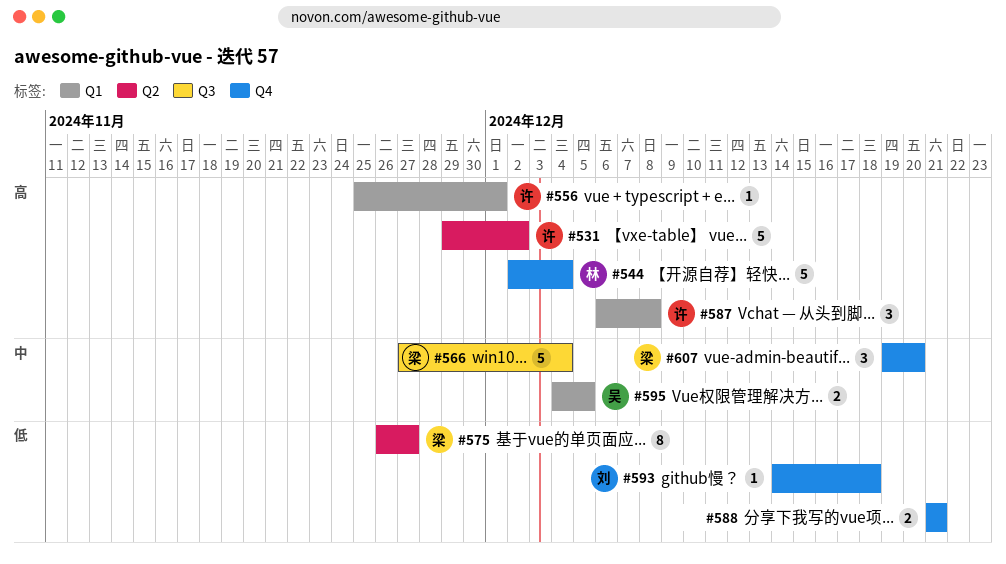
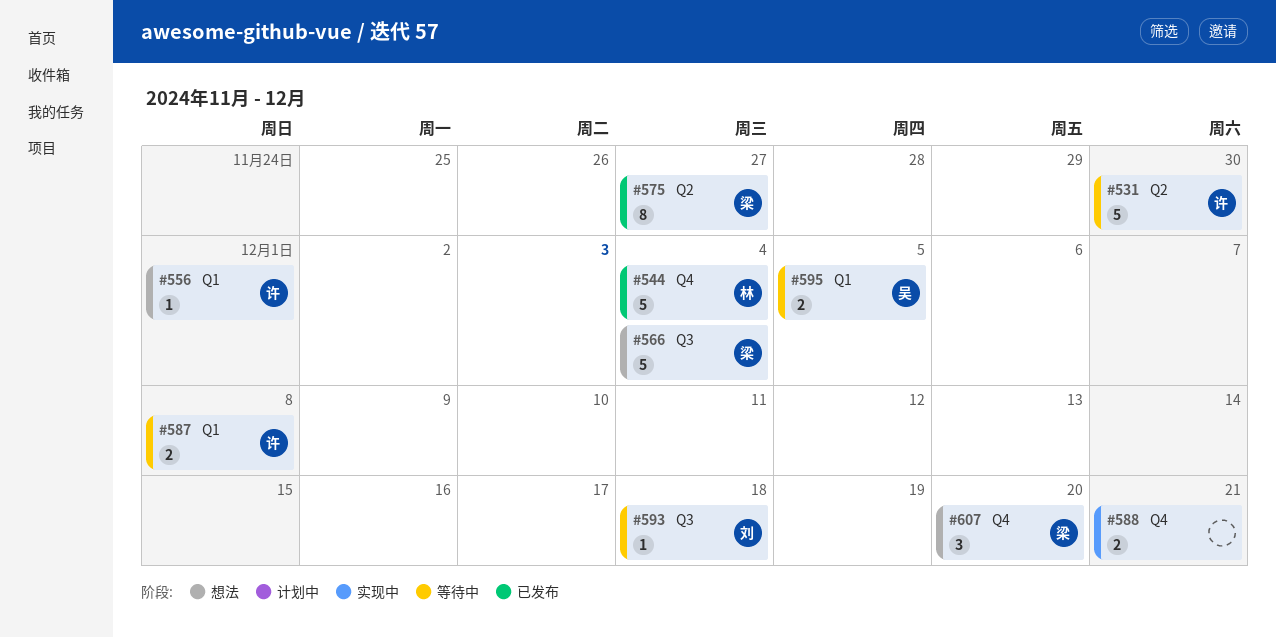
#531, due: Dec 2 -> Nov 30
#587, estimate: 3 -> 2
#593, label: Q4 -> Q3

